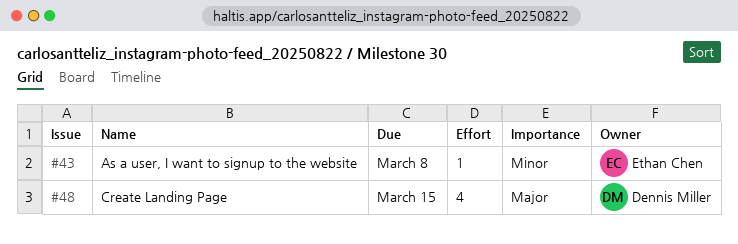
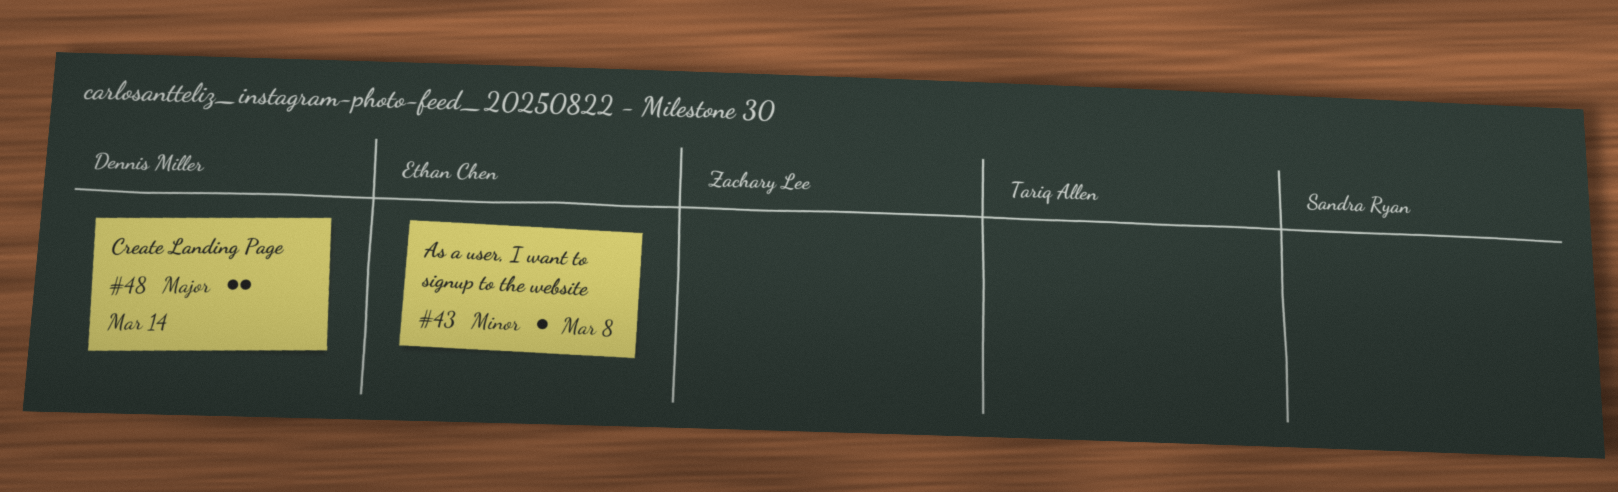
#48, estimate: 4 -> 2
#48, due: Mar 15 -> Mar 14

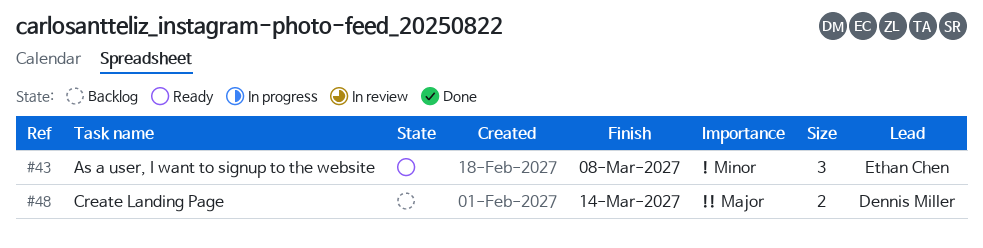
#43, estimate: 1 -> 3

